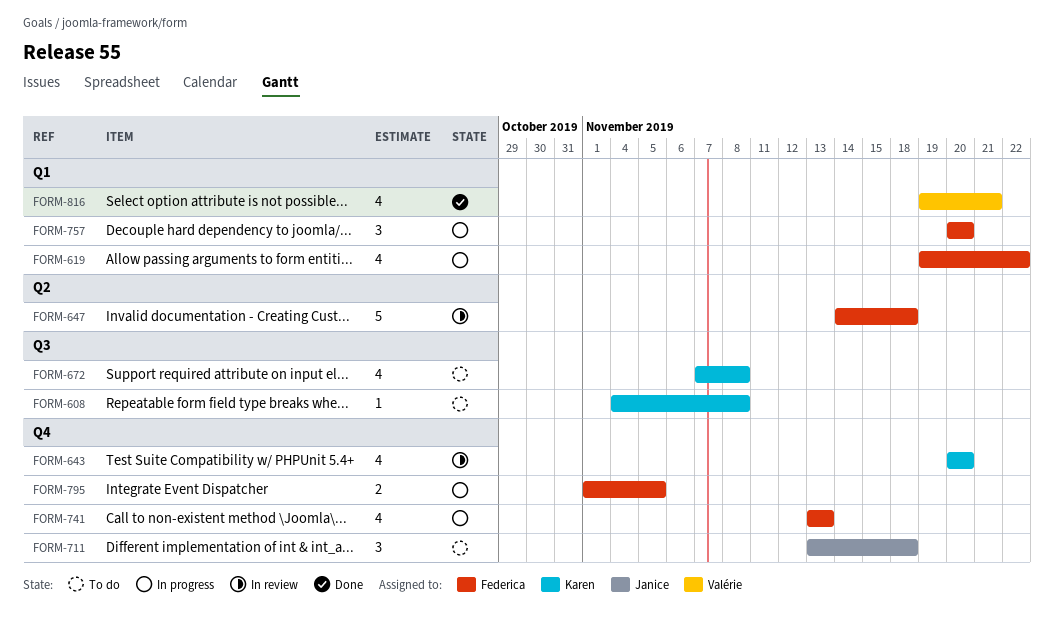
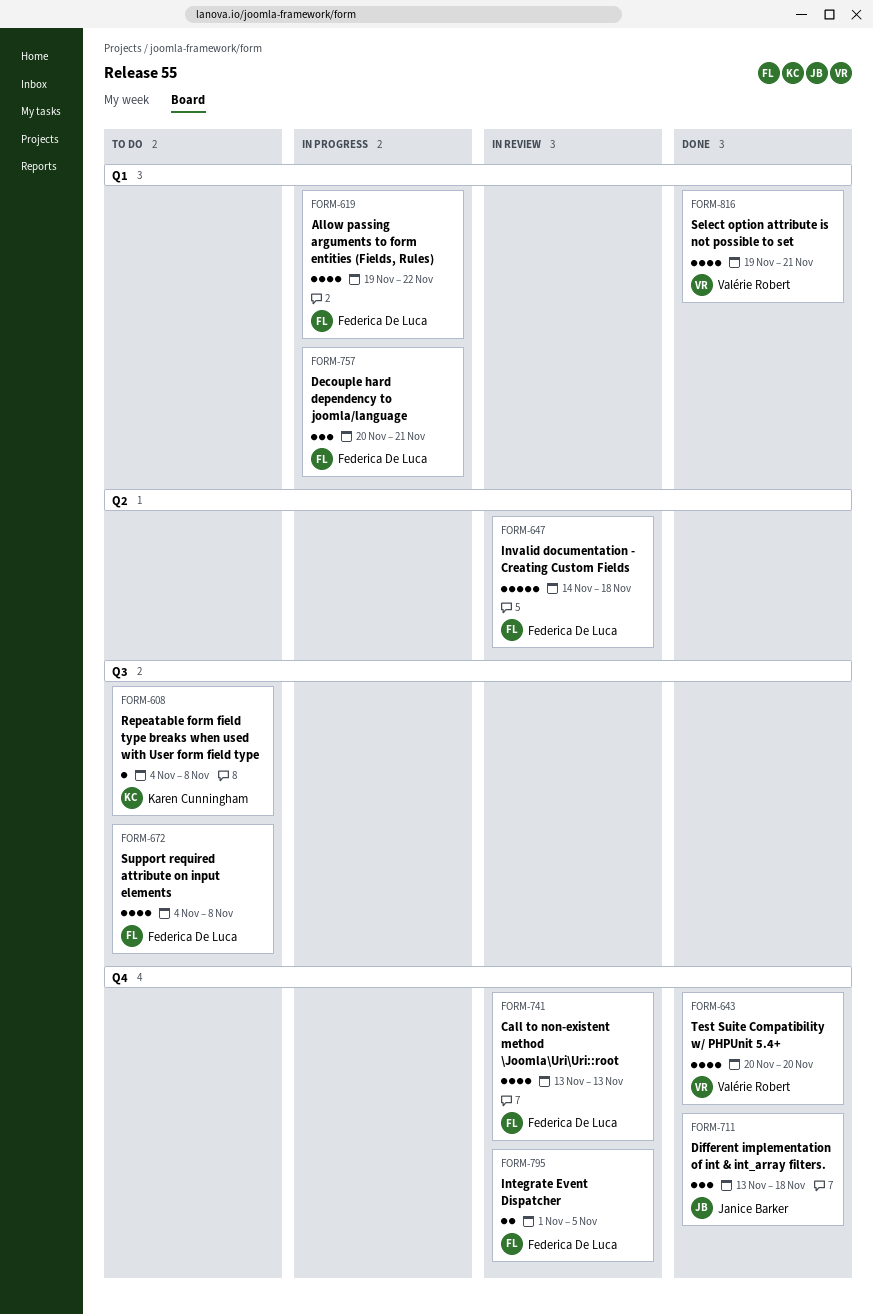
FORM-643, status: In review -> Done
FORM-643, owner: Karen Cunningham -> Valérie Robert
FORM-672, owner: Karen Cunningham -> Federica De Luca
FORM-672, start: Nov 7 -> Nov 4
FORM-711, status: To do -> Done
FORM-741, status: In progress -> In review
FORM-757, due: Nov 20 -> Nov 21
FORM-795, status: In progress -> In review

